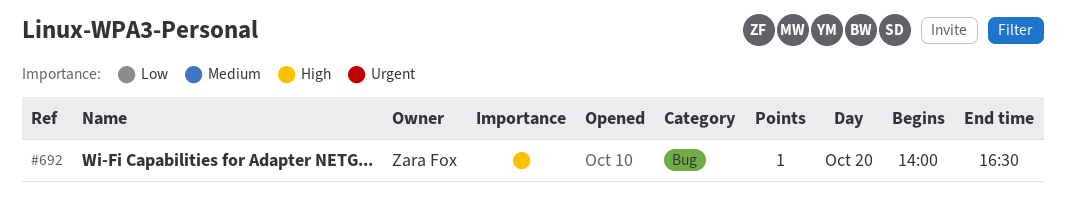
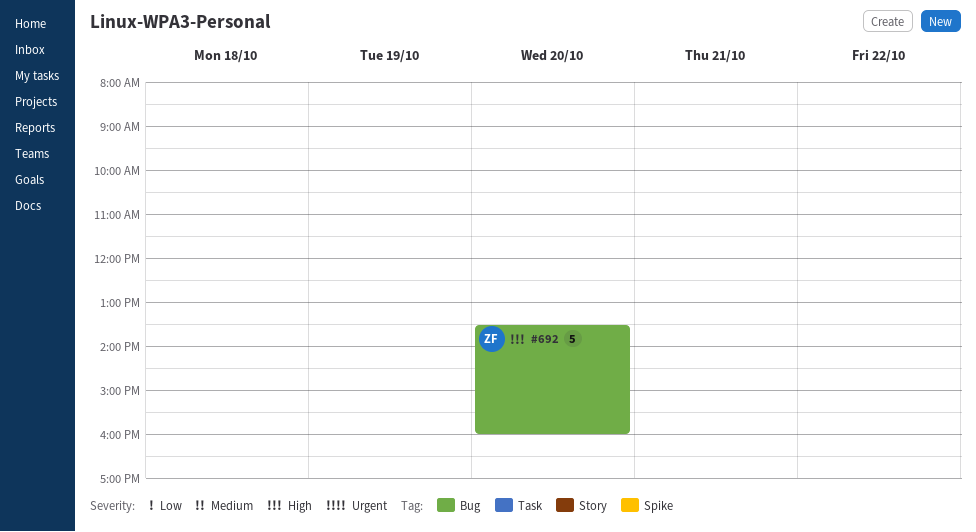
#692, estimate: 1 -> 5
#692, begins: 14:00 -> 13:30
#692, ends: 16:30 -> 16:00

